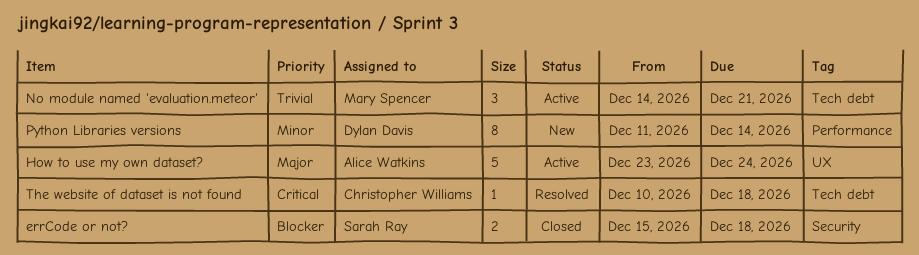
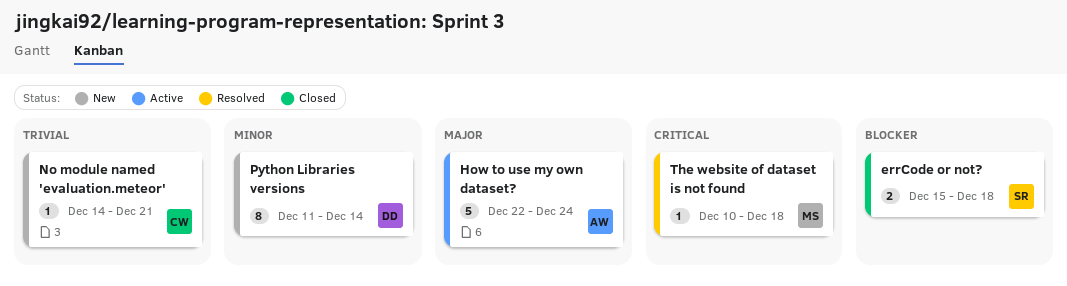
How to use my own dataset?, start: Dec 23 -> Dec 22
No module named 'evaluation.meteor', status: Active -> New
No module named 'evaluation.meteor', owner: Mary Spencer -> Christopher Williams
No module named 'evaluation.meteor', estimate: 3 -> 1
The website of dataset is not found, owner: Christopher Williams -> Mary Spencer

